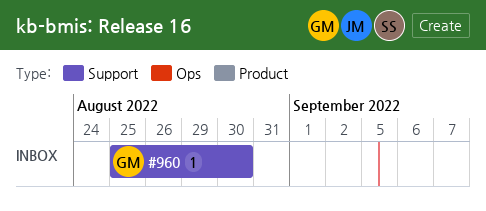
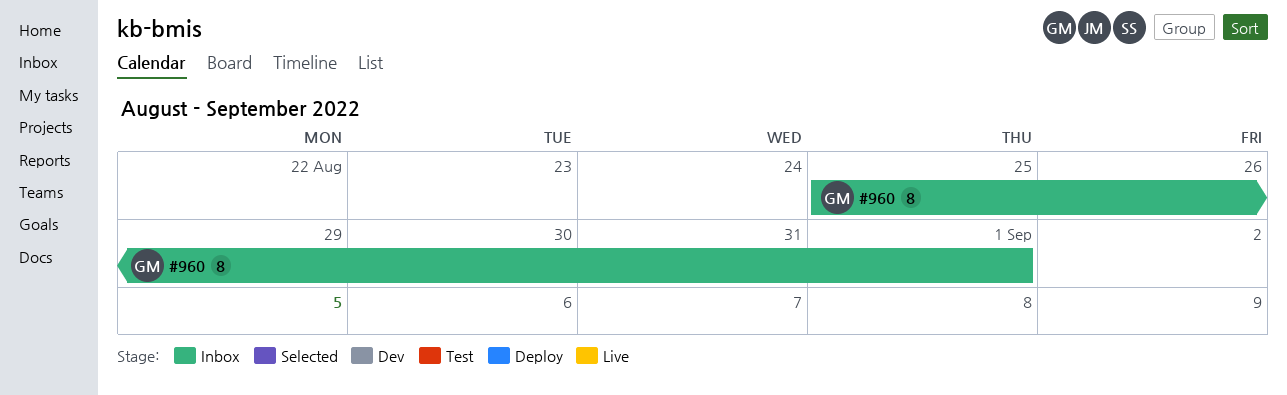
#960, estimate: 1 -> 8
#960, due: Aug 30 -> Sep 1

